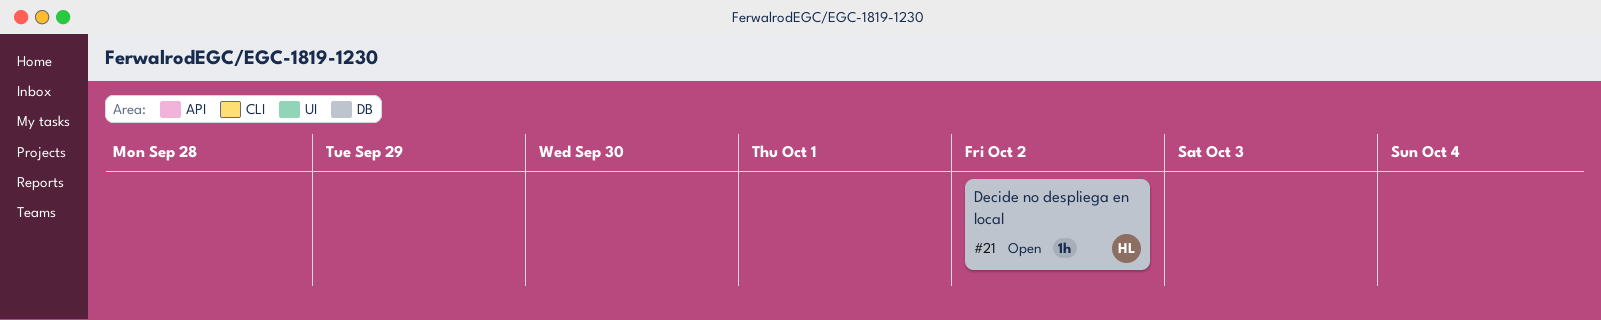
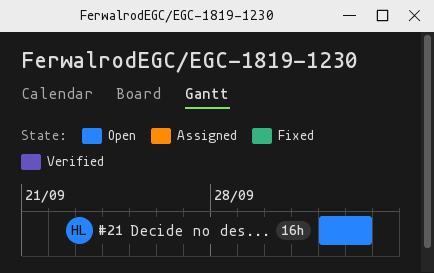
#21, estimate: 1h -> 16h
#21, due: Oct 2 -> Oct 3

